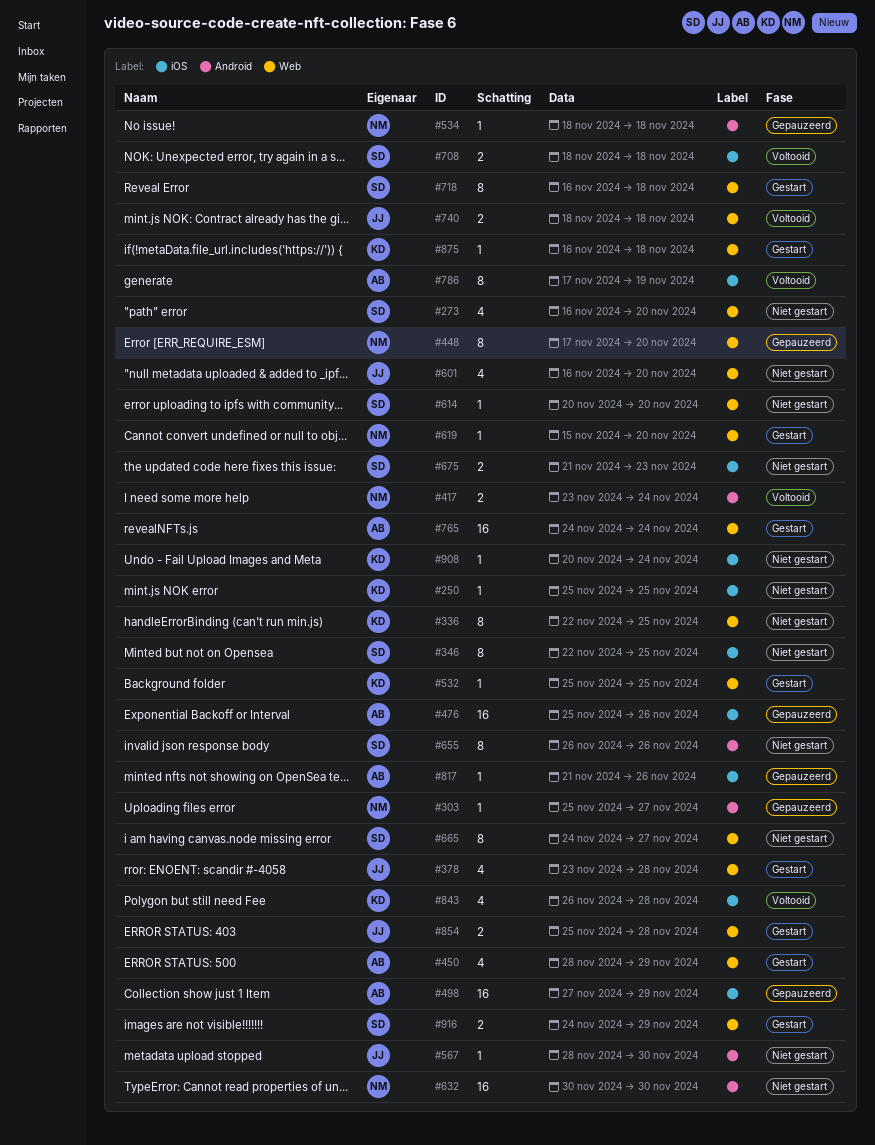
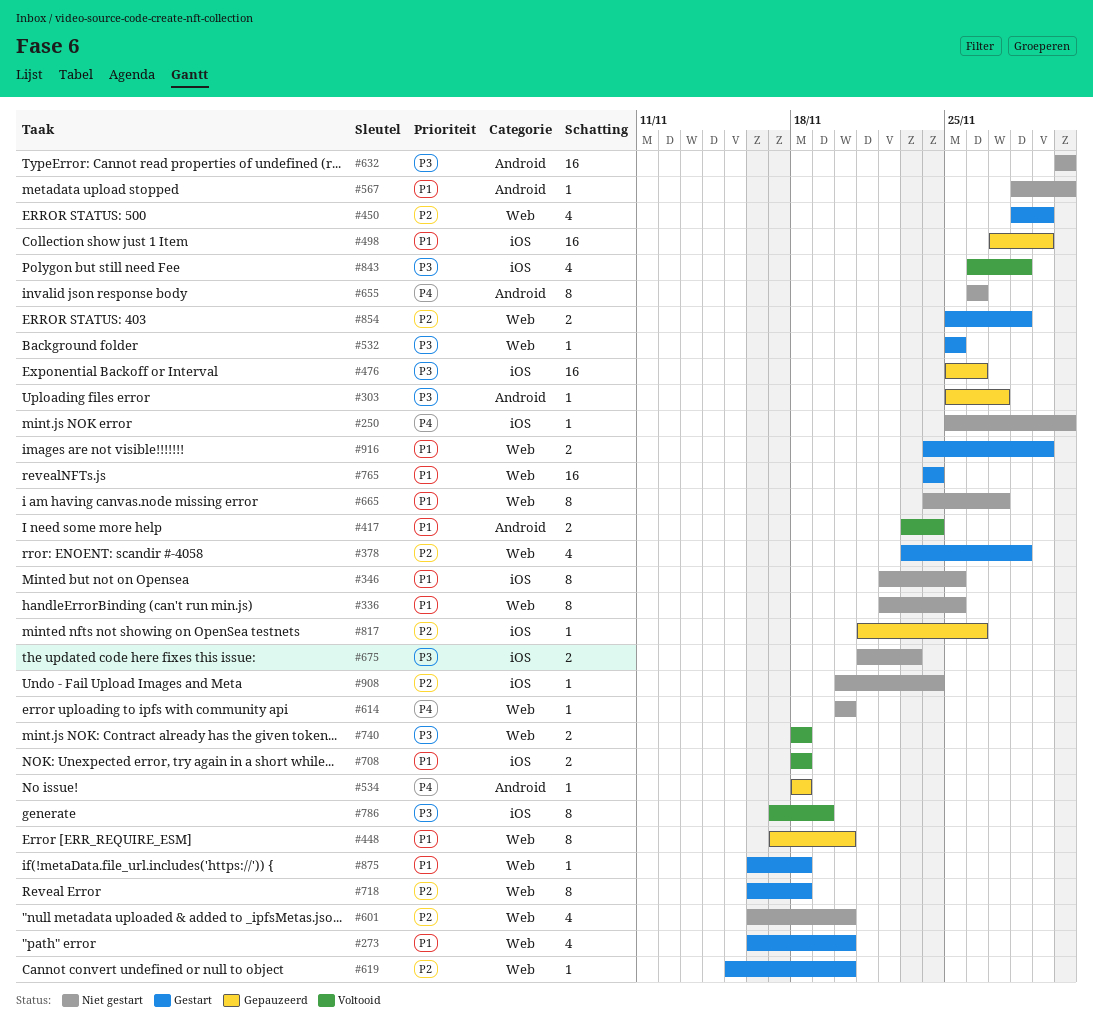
#250, due: Nov 25 -> Nov 30
#273, status: Niet gestart -> Gestart

